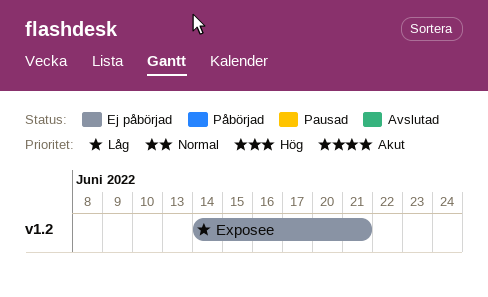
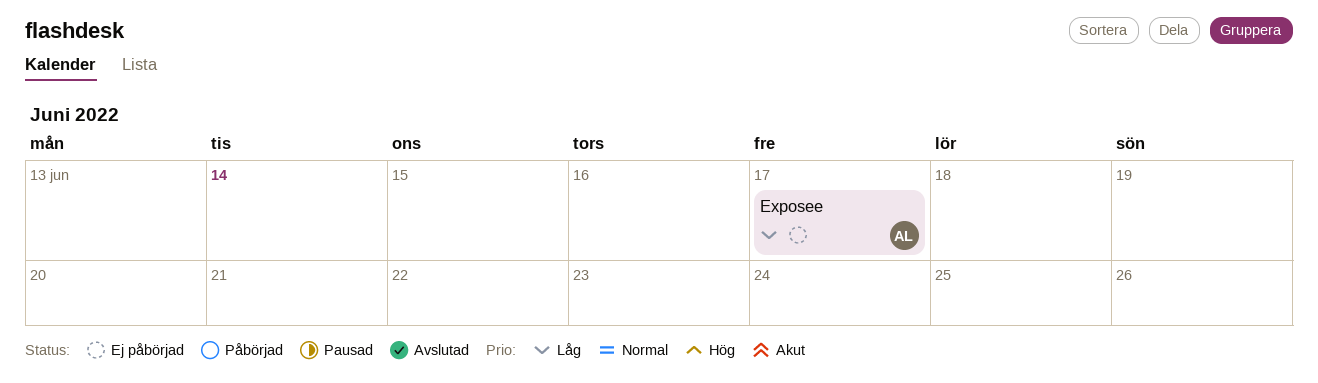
Exposee, due: Jun 21 -> Jun 17

